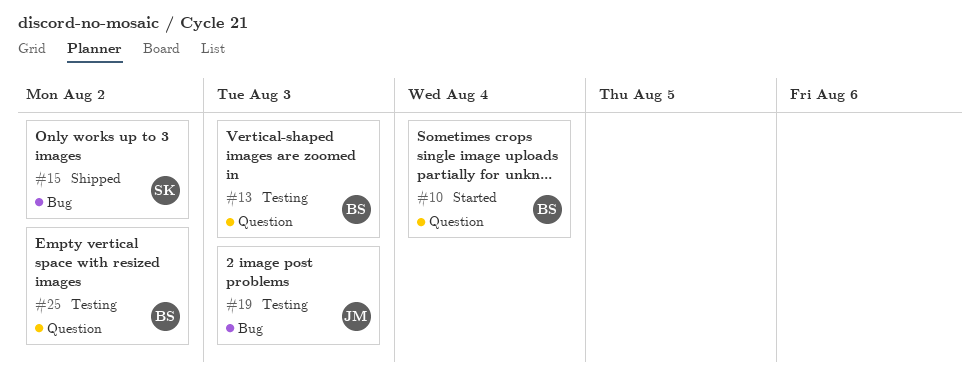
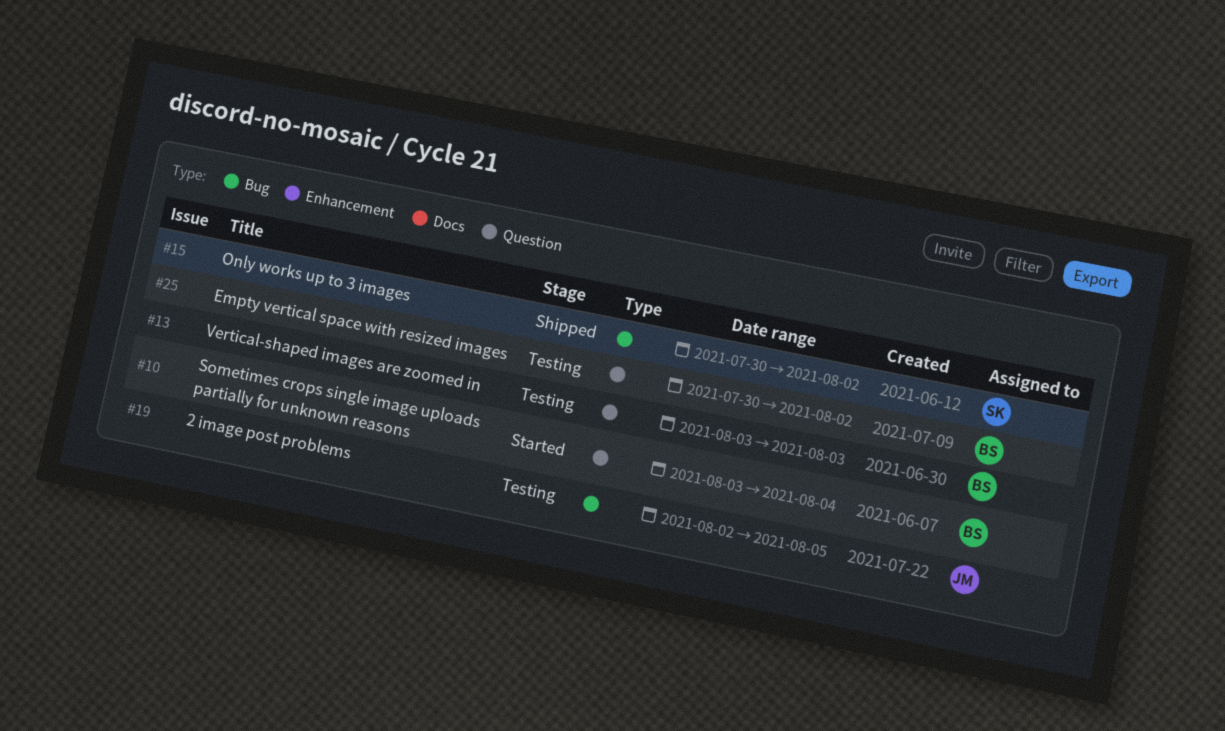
#19, due: Aug 3 -> Aug 5

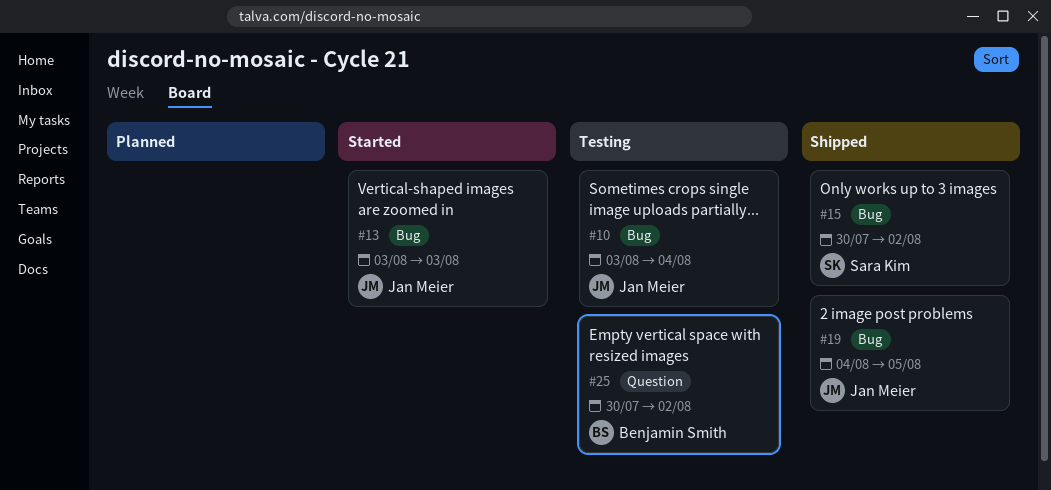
#10, status: Started -> Testing
#10, owner: Benjamin Smith -> Jan Meier
#10, label: Question -> Bug
#13, status: Testing -> Started
#13, owner: Benjamin Smith -> Jan Meier
#13, label: Question -> Bug
#19, status: Testing -> Shipped
#19, start: Aug 2 -> Aug 4

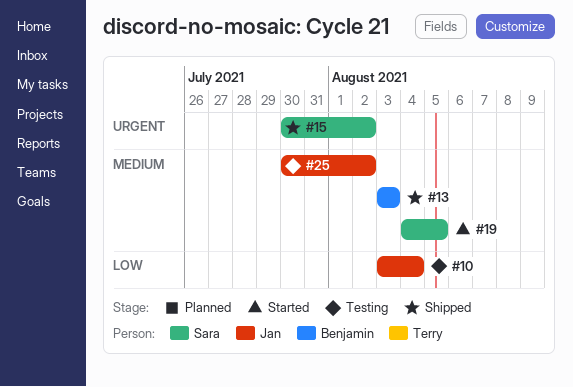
#13, status: Started -> Shipped
#13, owner: Jan Meier -> Benjamin Smith
#19, status: Shipped -> Started
#19, owner: Jan Meier -> Sara Kim
#25, owner: Benjamin Smith -> Jan Meier

